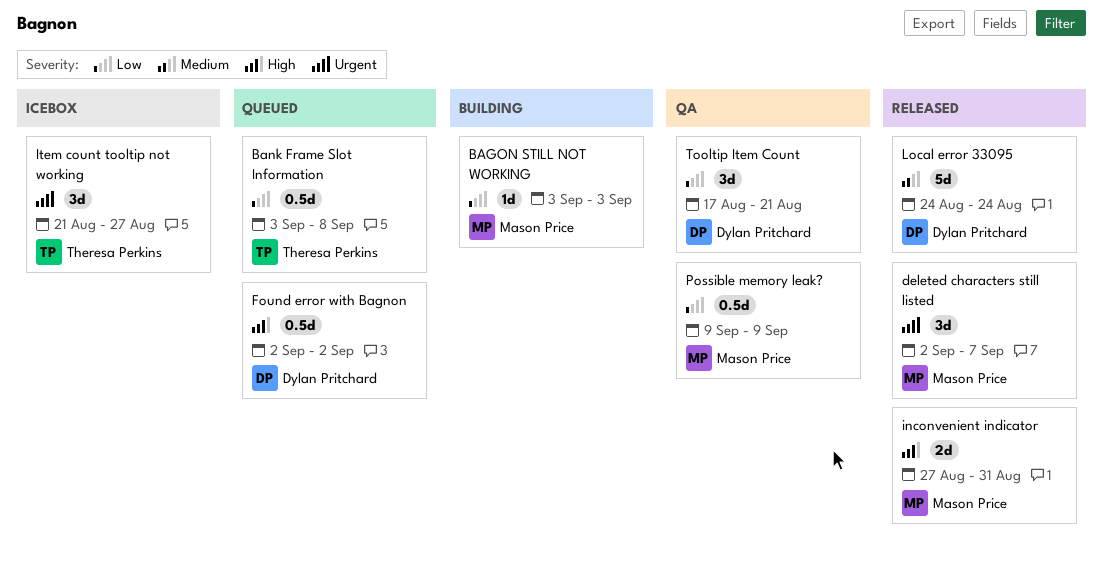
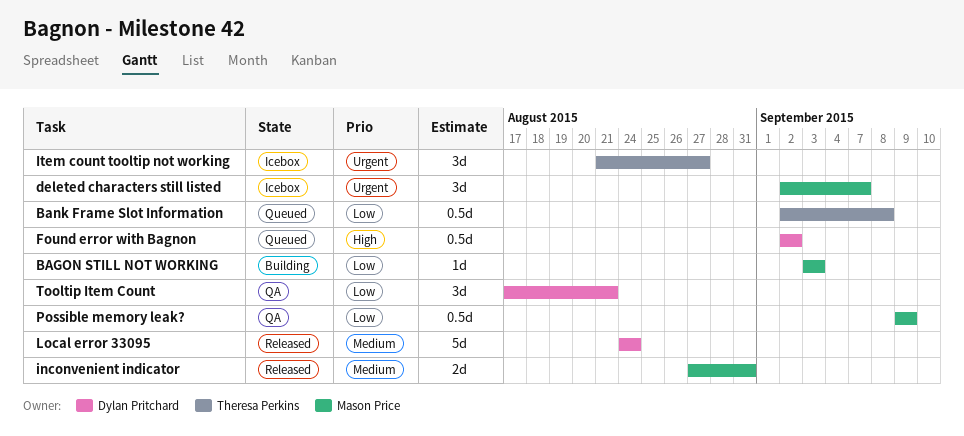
Bank Frame Slot Information, start: Sep 3 -> Sep 2
deleted characters still listed, status: Released -> Icebox
inconvenient indicator, priority: High -> Medium

